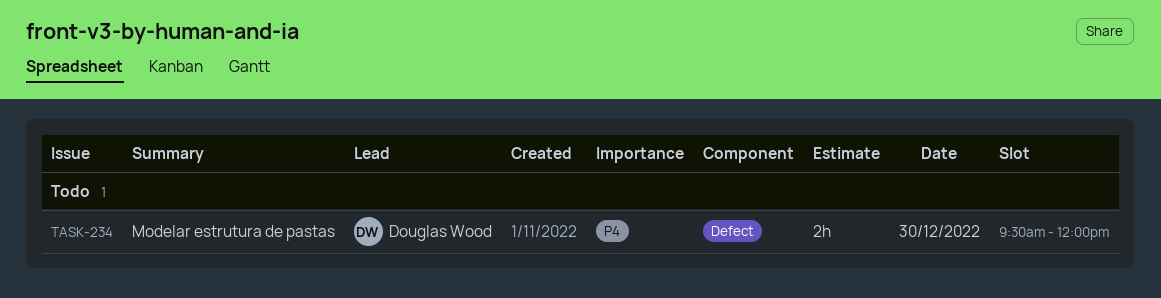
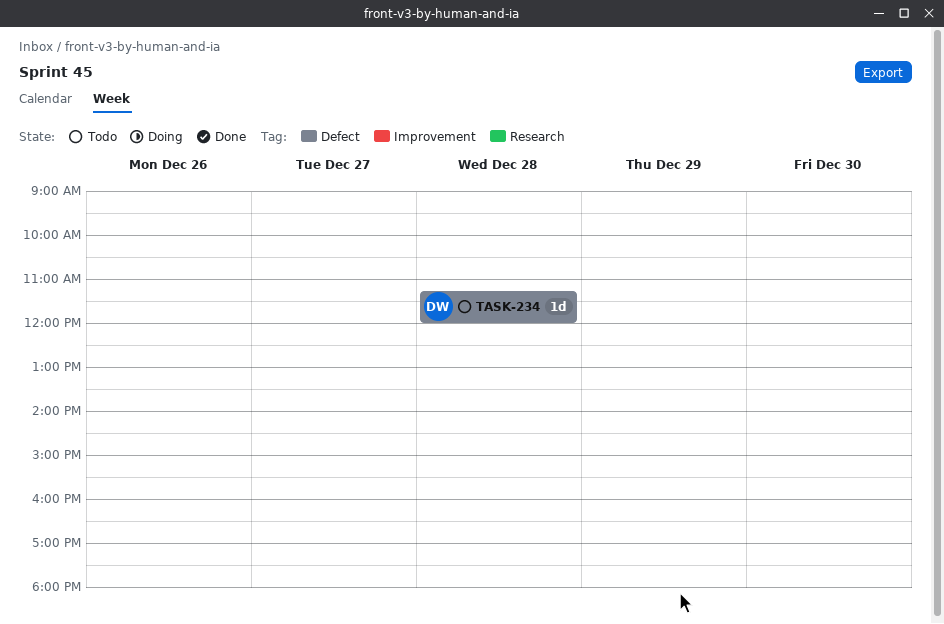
TASK-234, estimate: 2h -> 1d
TASK-234, day: Dec 30 -> Dec 28
TASK-234, begins: 09:30 -> 11:15

